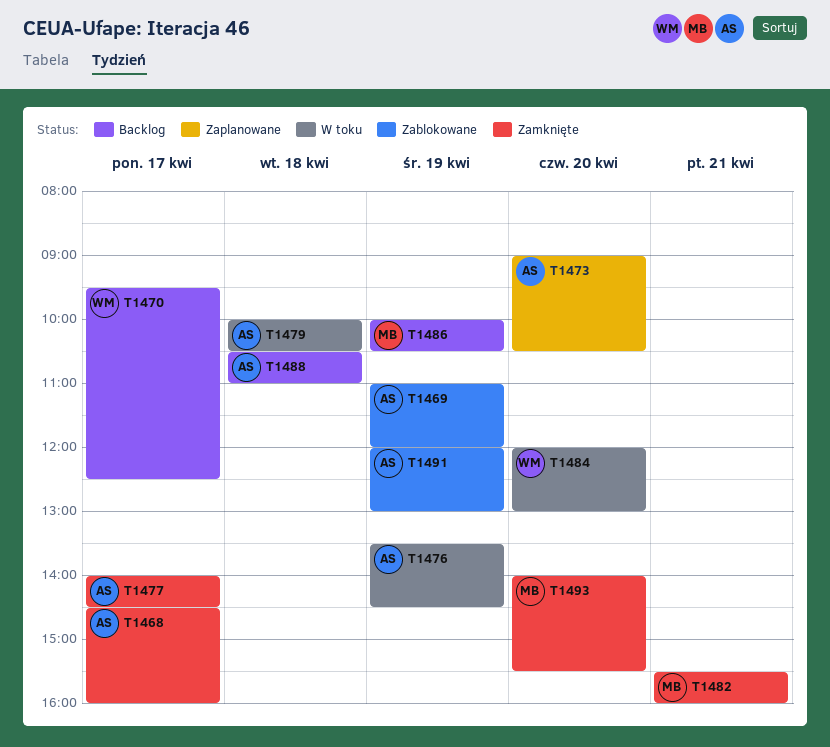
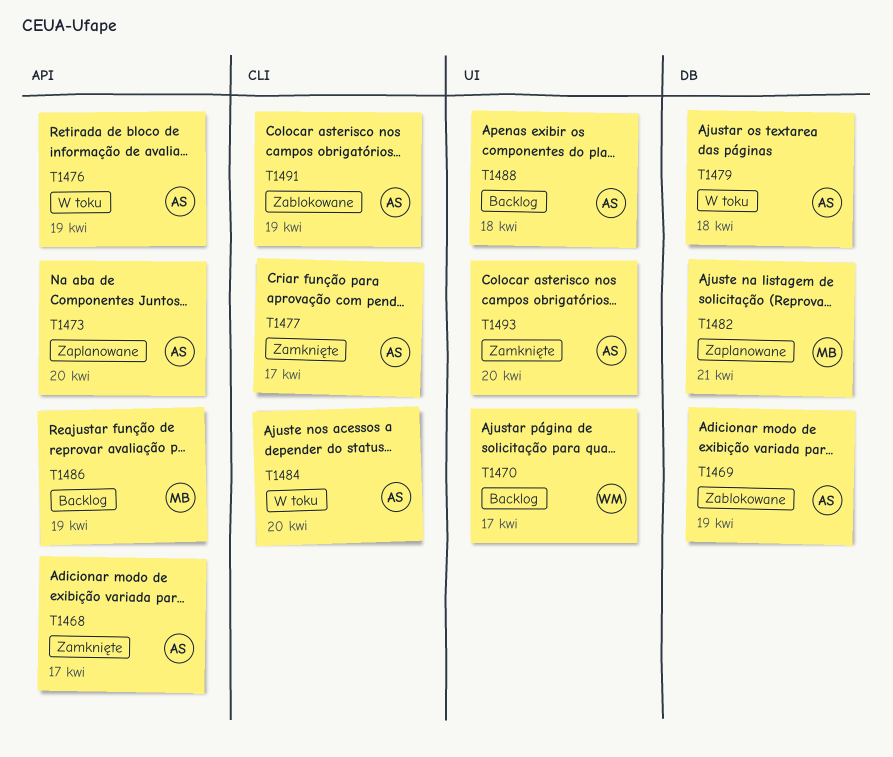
T1482, status: Zamknięte -> Zaplanowane
T1484, owner: WM -> AS
T1493, owner: MB -> AS

